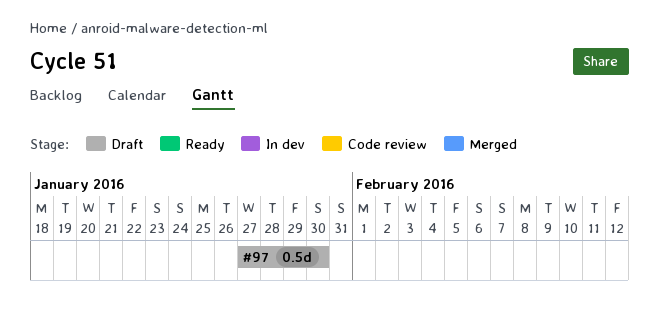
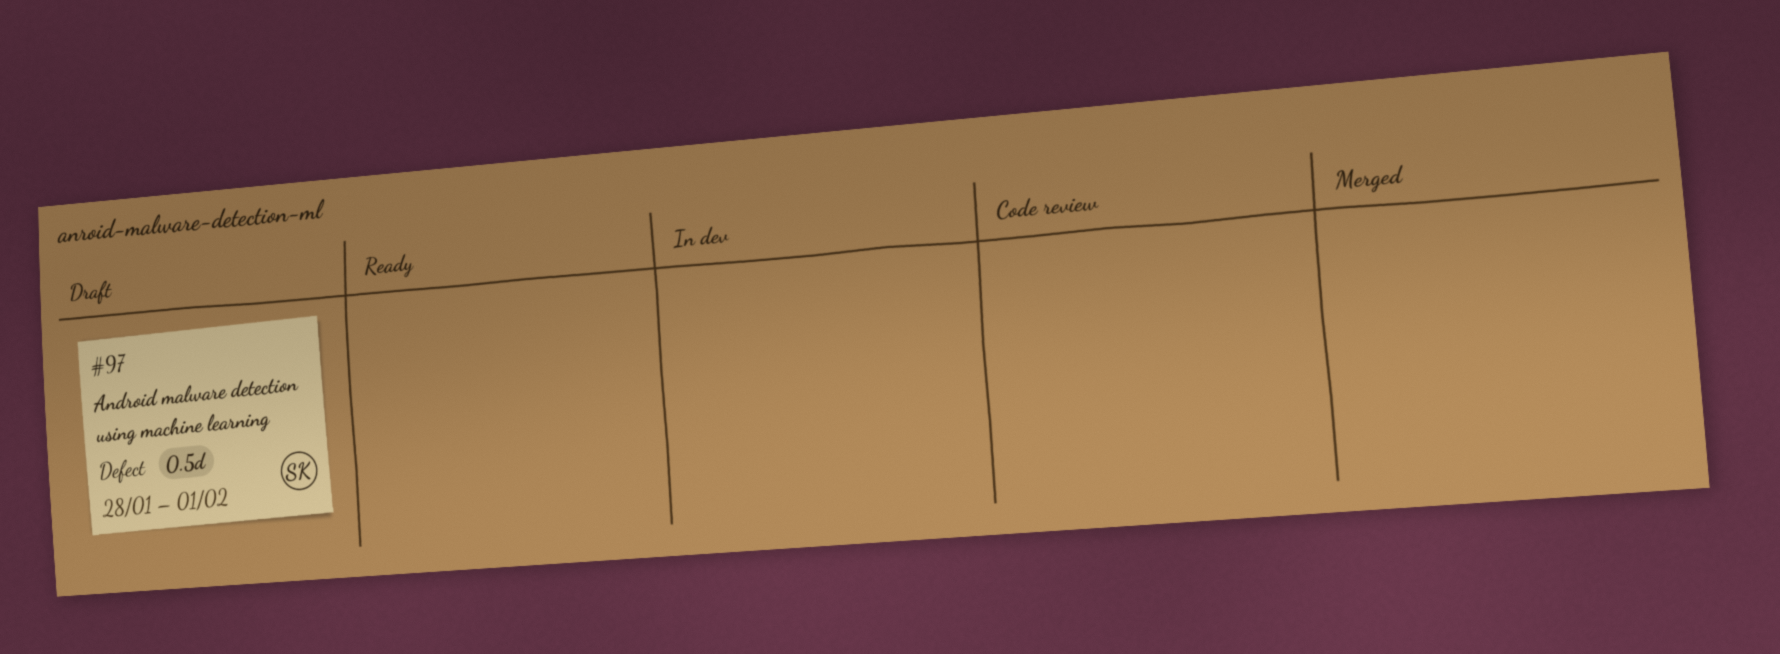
#97, start: Jan 27 -> Jan 28
#97, due: Jan 30 -> Feb 1

